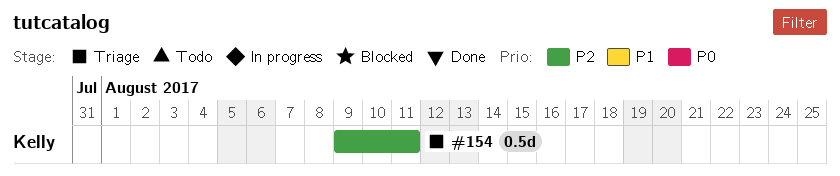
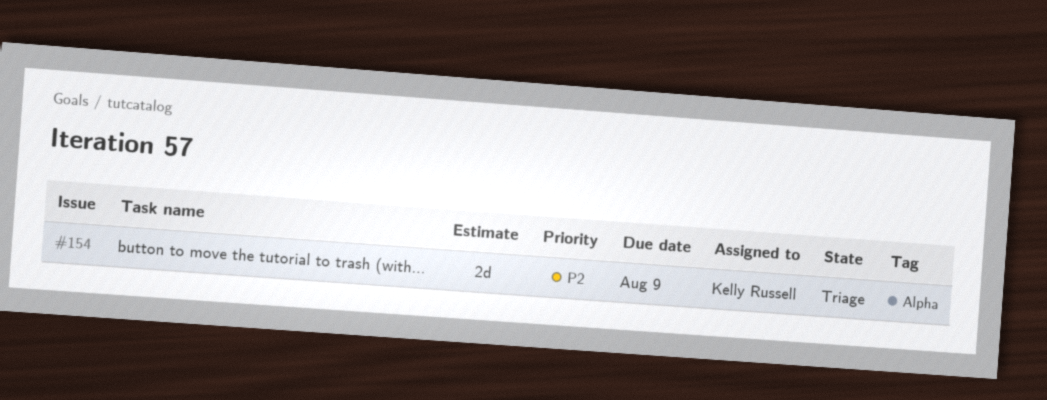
#154, estimate: 0.5d -> 2d
#154, due: Aug 11 -> Aug 9

